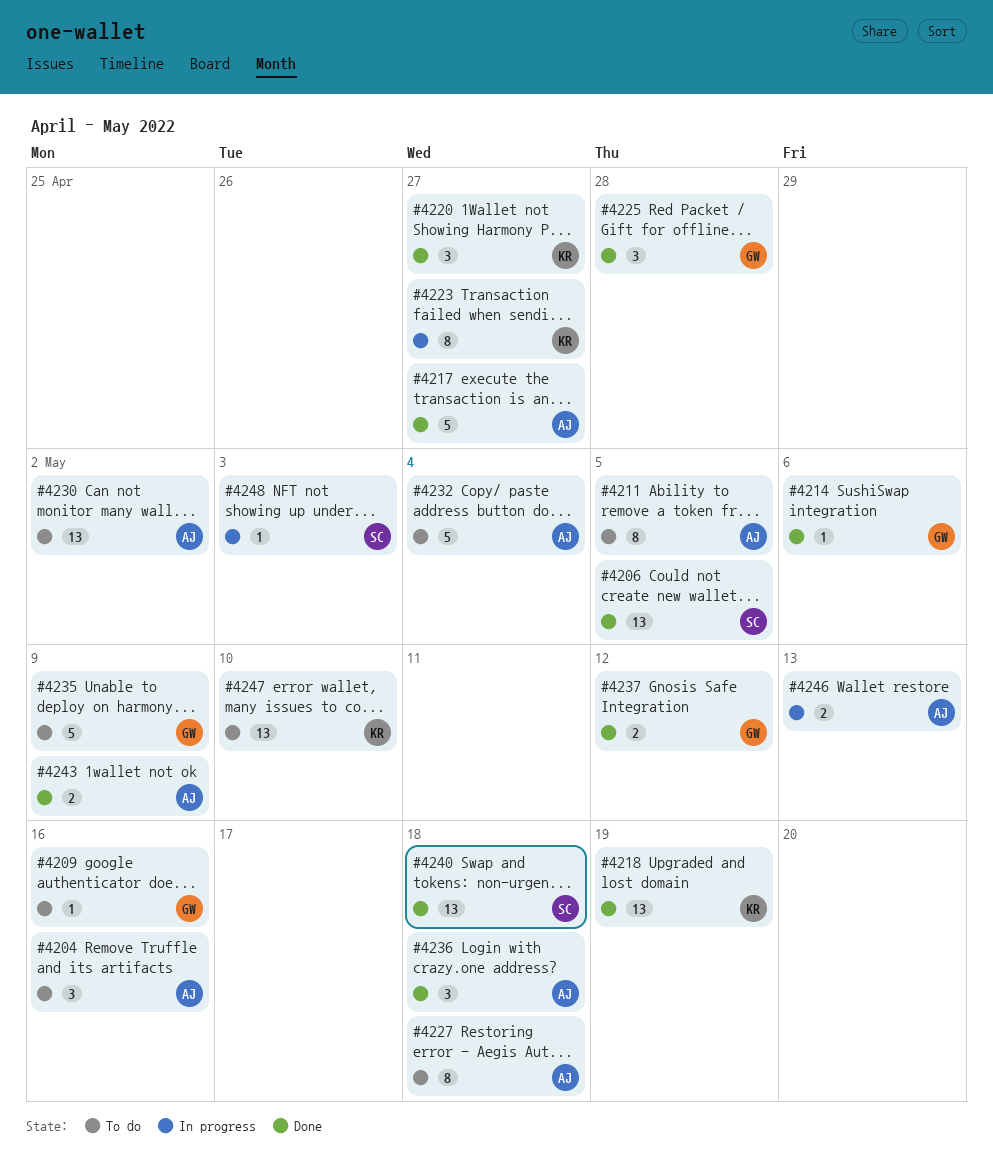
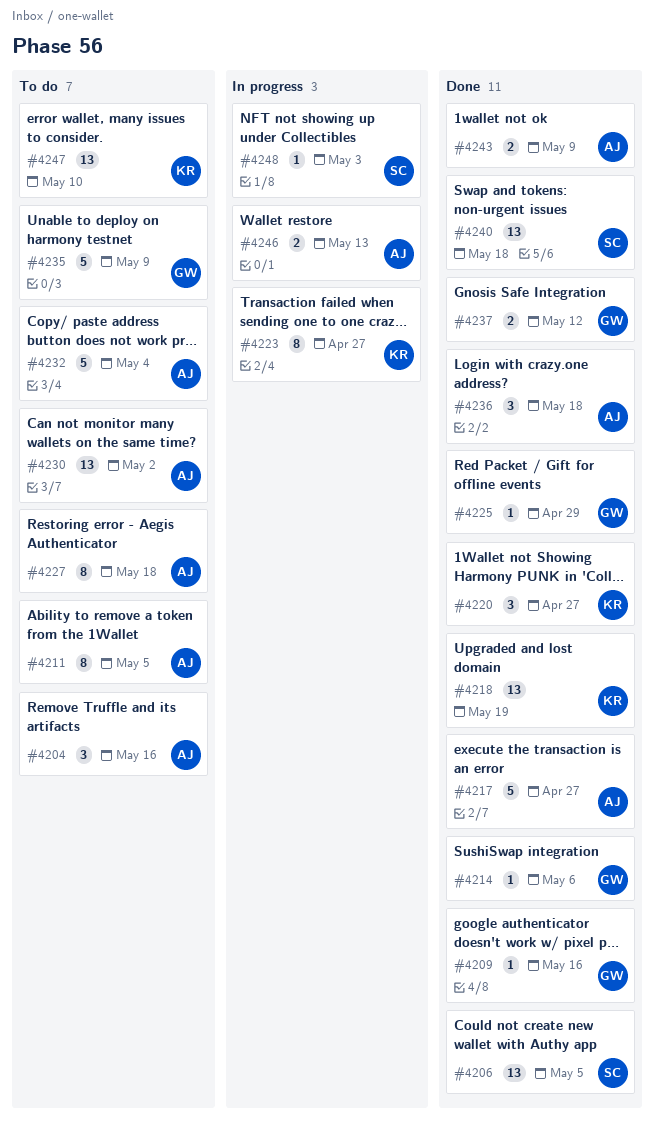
#4209, status: To do -> Done
#4225, estimate: 3 -> 1
#4225, due: Apr 28 -> Apr 29

